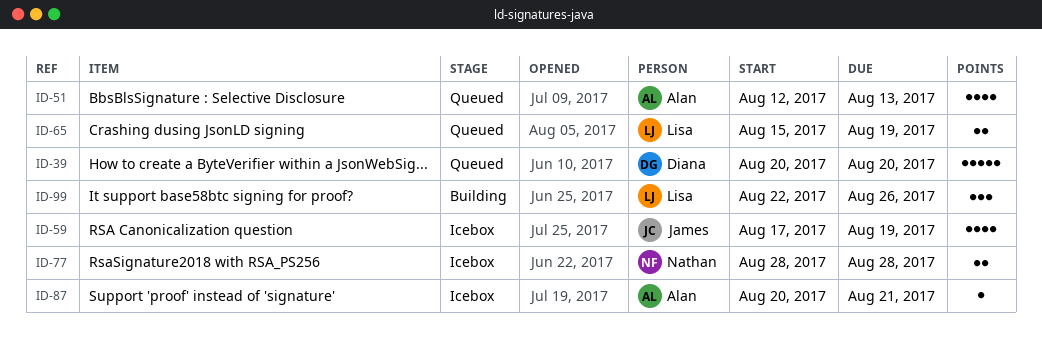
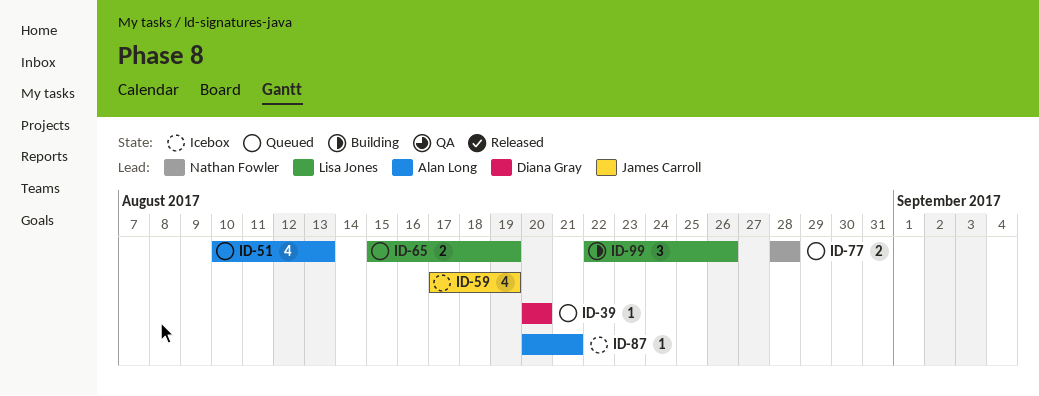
ID-39, estimate: 5 -> 1
ID-51, start: Aug 12 -> Aug 10
ID-77, status: Icebox -> Queued

